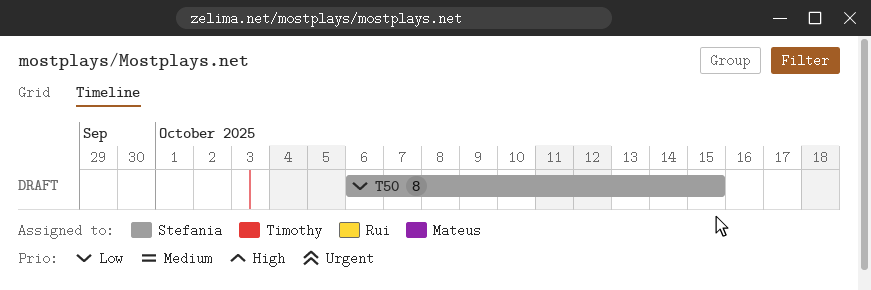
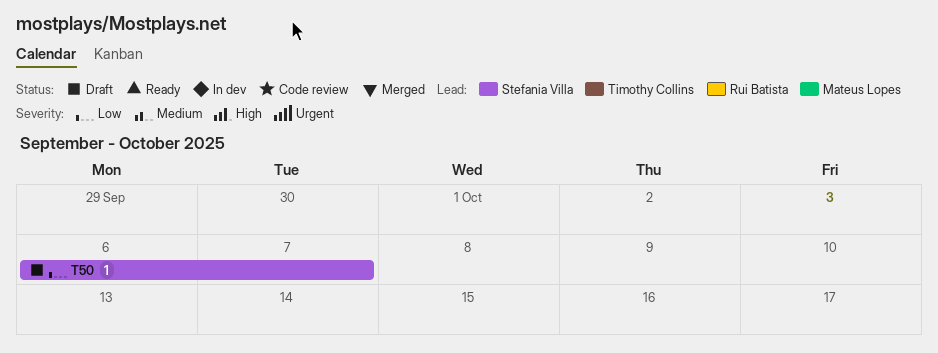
T50, estimate: 8 -> 1
T50, due: Oct 15 -> Oct 7

